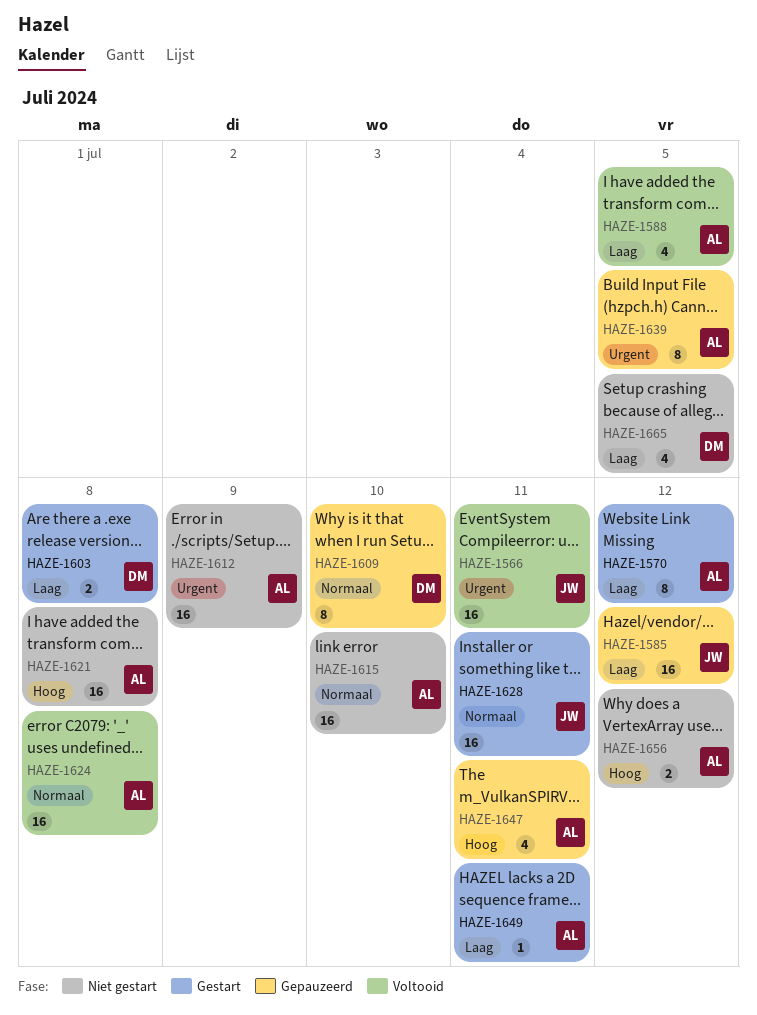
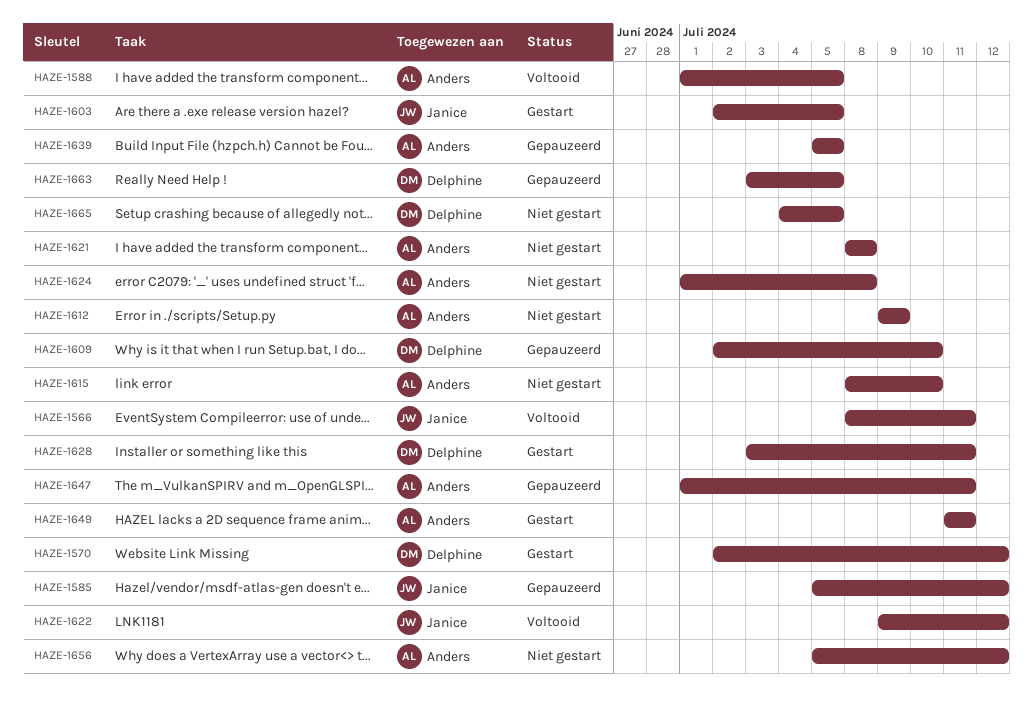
HAZE-1570, owner: Anders -> Delphine
HAZE-1603, owner: Delphine -> Janice
HAZE-1603, due: Jul 8 -> Jul 5
HAZE-1622: none -> present
HAZE-1624, status: Voltooid -> Niet gestart
HAZE-1628, owner: Janice -> Delphine
HAZE-1663: none -> present

